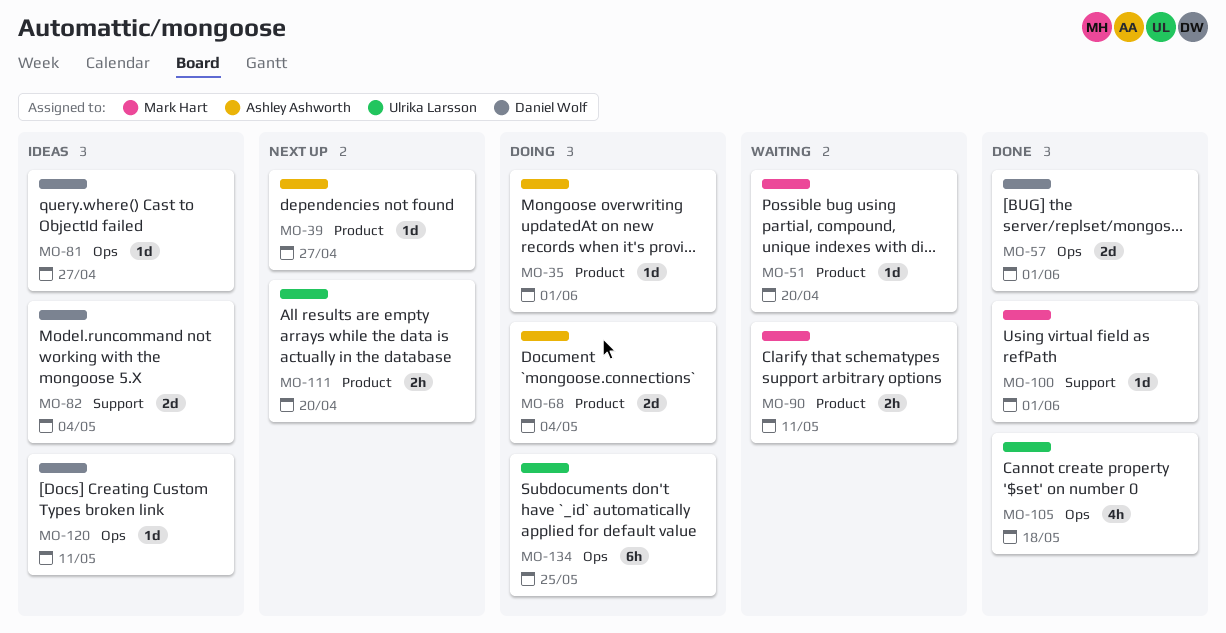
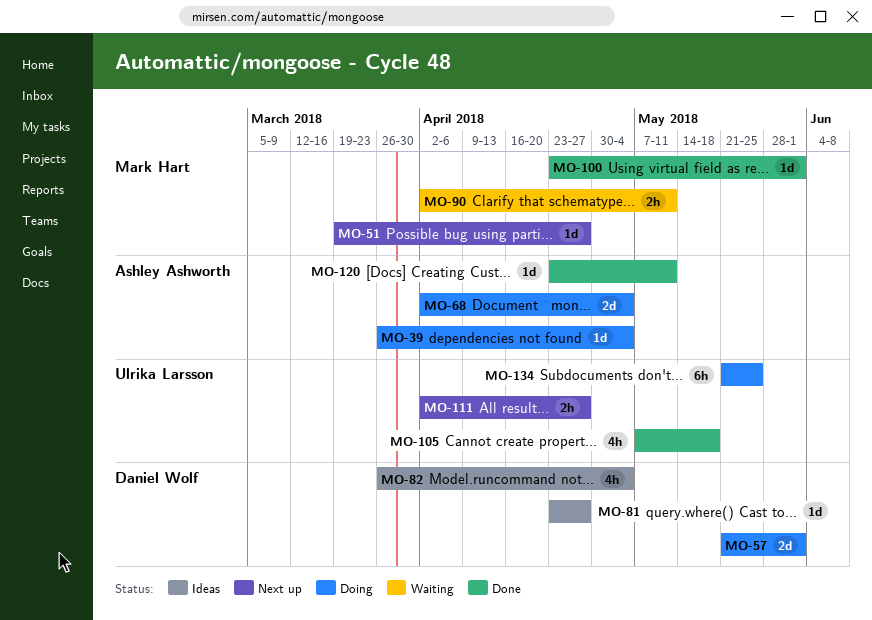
MO-35: present -> none
MO-39, status: Next up -> Doing
MO-39, due: Apr 27 -> May 4
MO-51, status: Waiting -> Next up
MO-51, due: Apr 20 -> Apr 27
MO-57, status: Done -> Doing
MO-82, estimate: 2d -> 4h
MO-111, due: Apr 20 -> Apr 27
MO-120, status: Ideas -> Done
MO-120, owner: Daniel Wolf -> Ashley Ashworth

